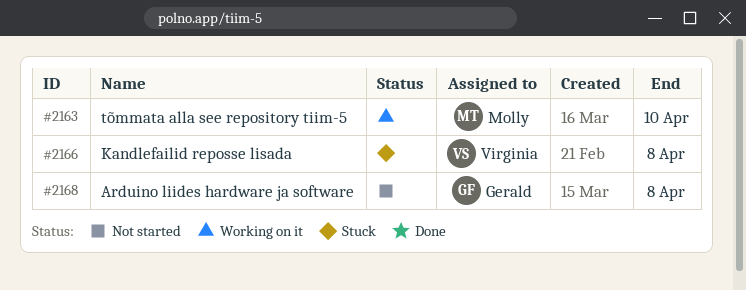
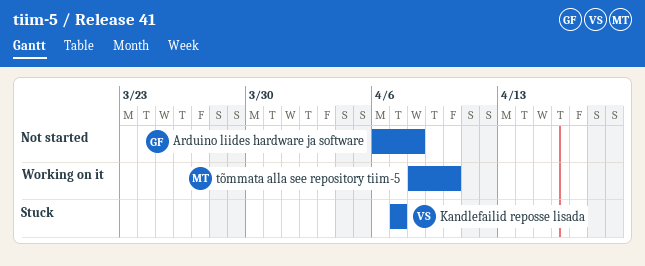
Kandlefailid reposse lisada, due: Apr 8 -> Apr 7

